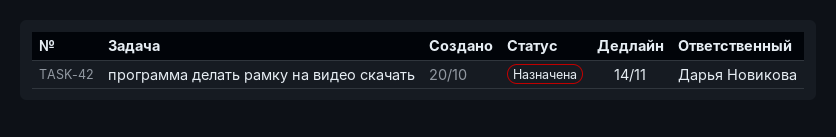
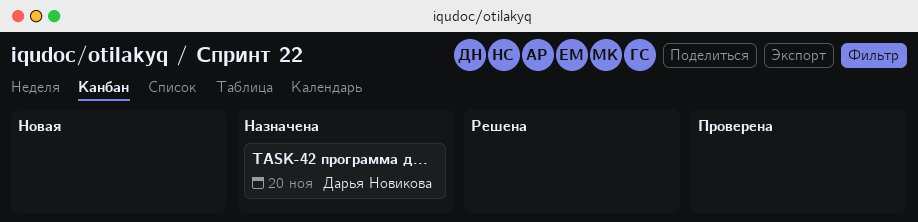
TASK-42, due: Nov 14 -> Nov 20

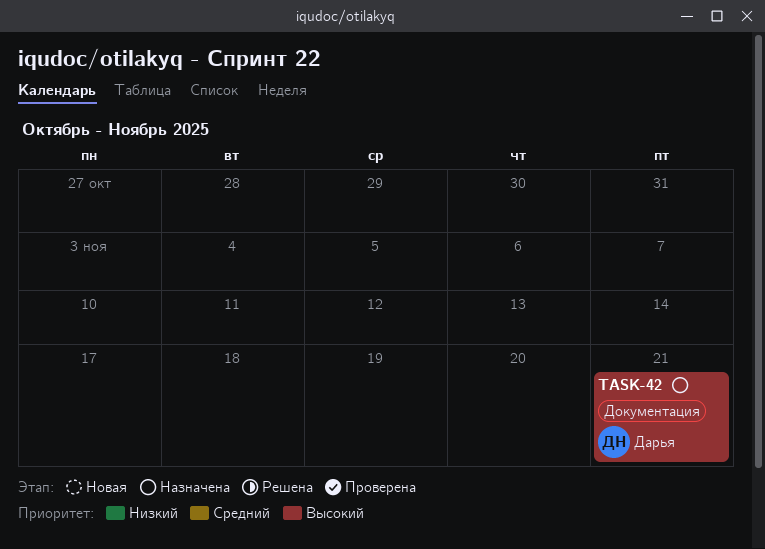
TASK-42, due: Nov 20 -> Nov 21

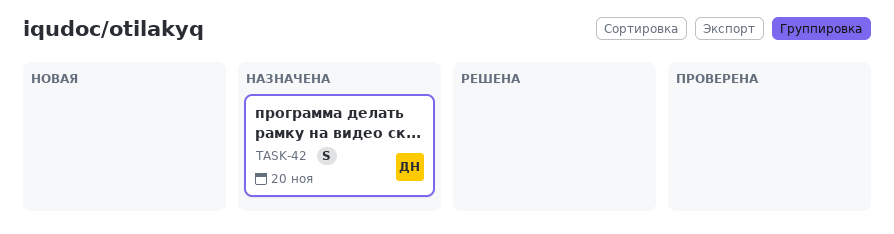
TASK-42, due: Nov 21 -> Nov 20

